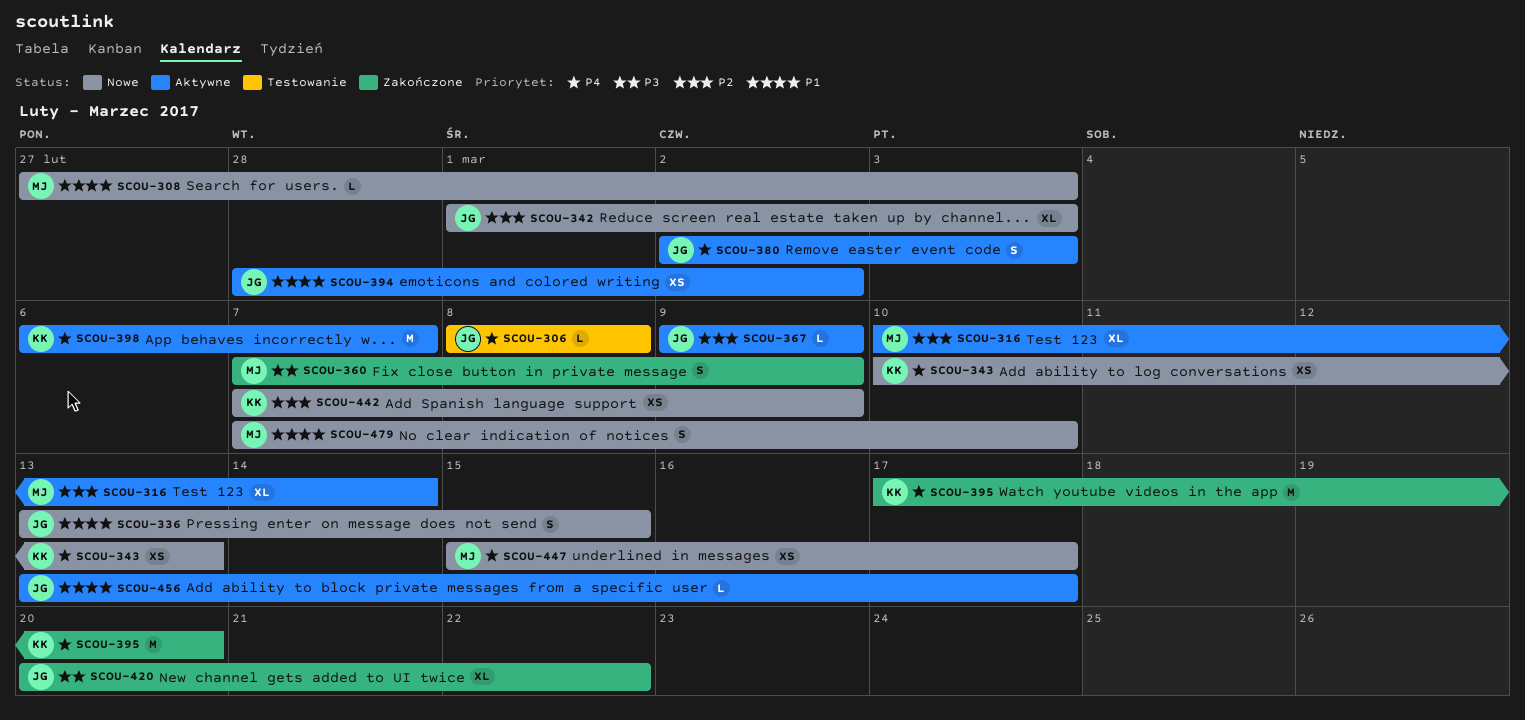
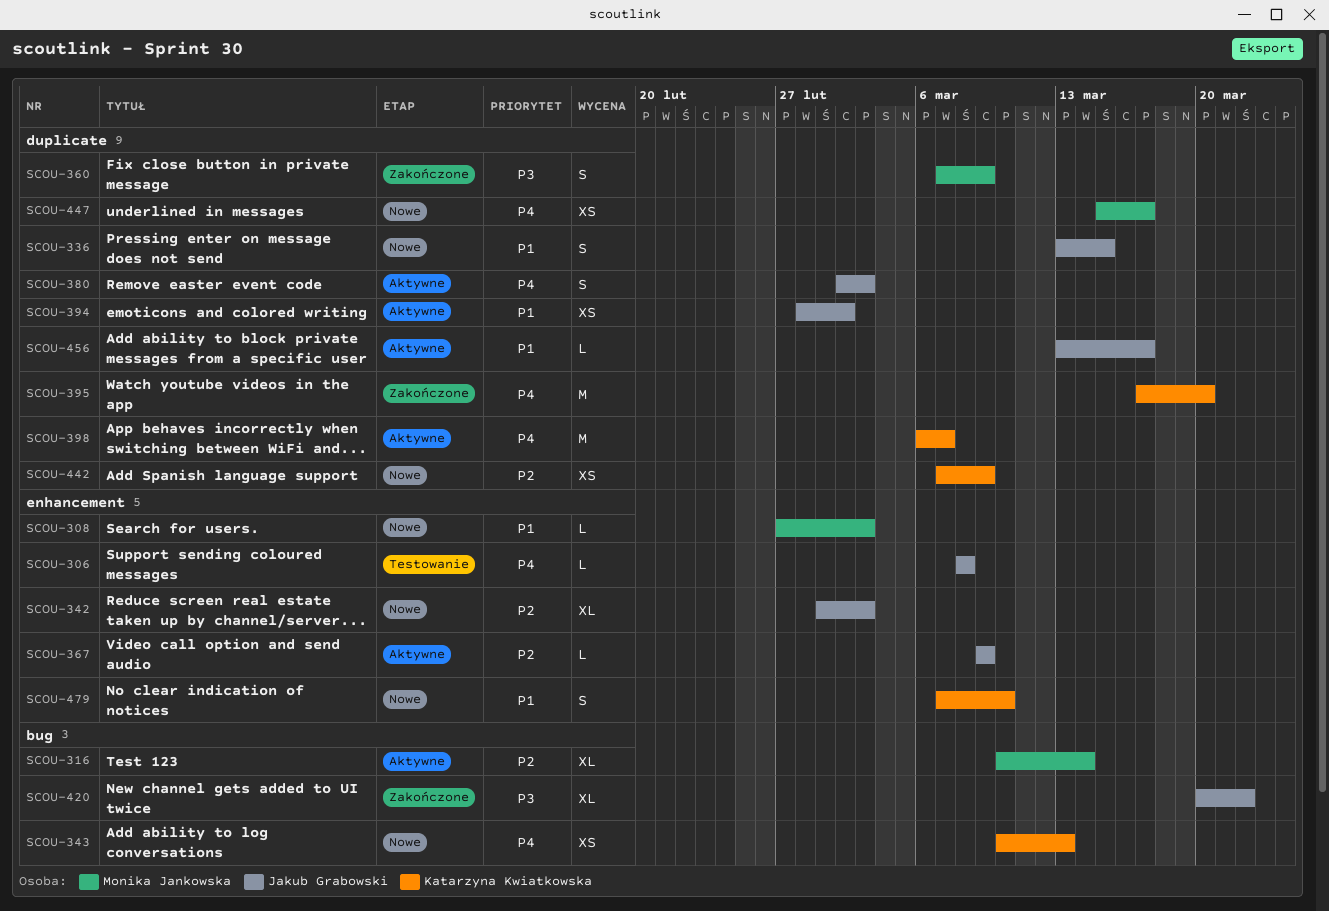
SCOU-479, owner: Monika Jankowska -> Katarzyna Kwiatkowska

